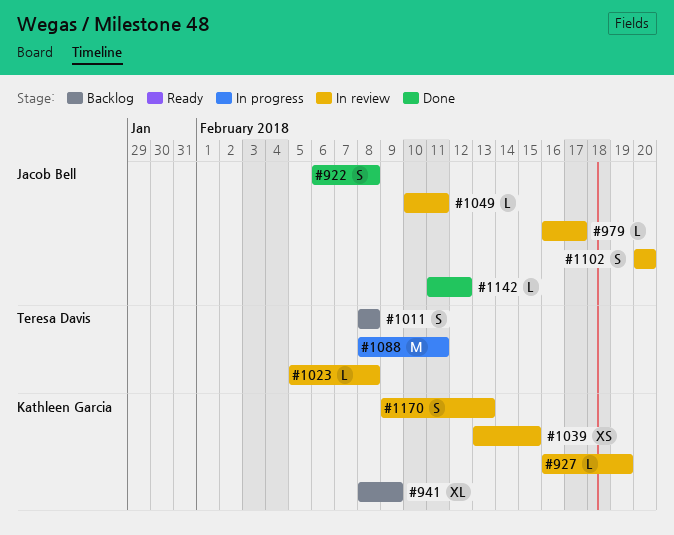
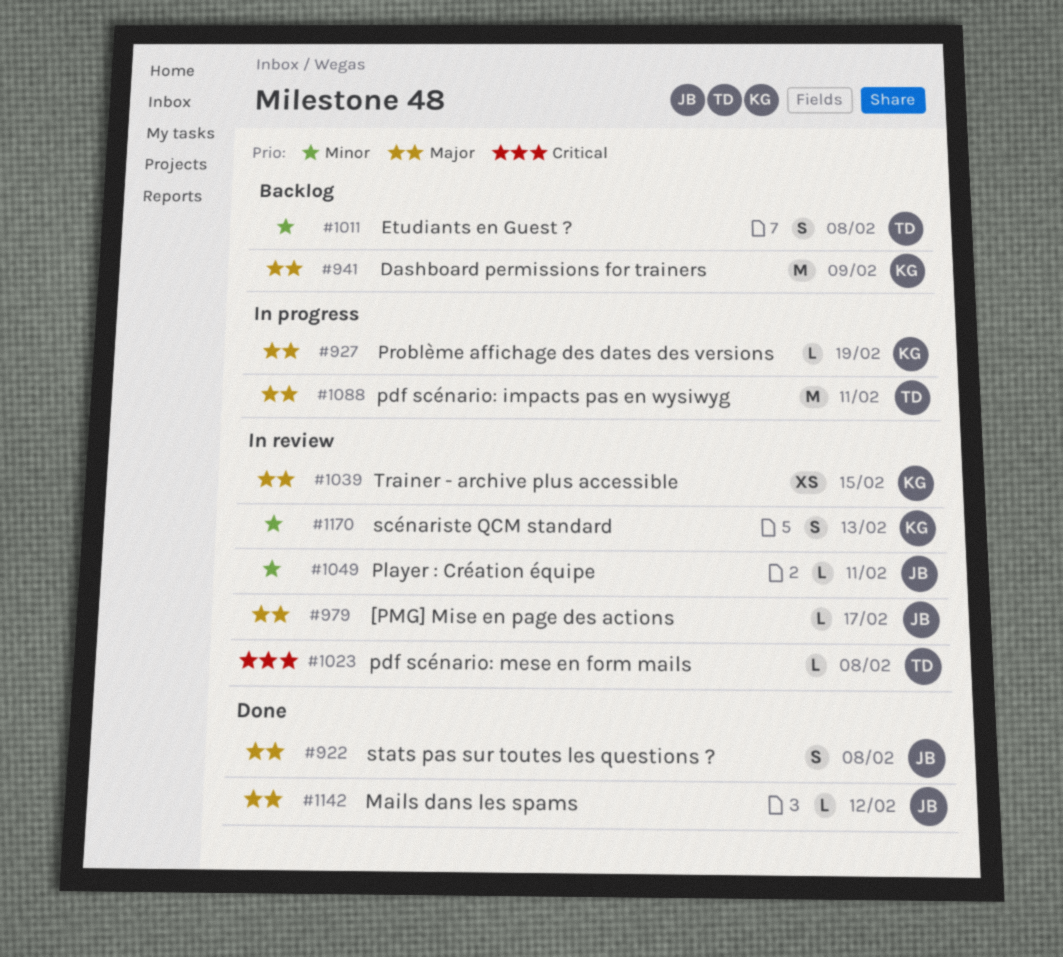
#927, status: In review -> In progress
#941, estimate: XL -> M
#1102: present -> none

